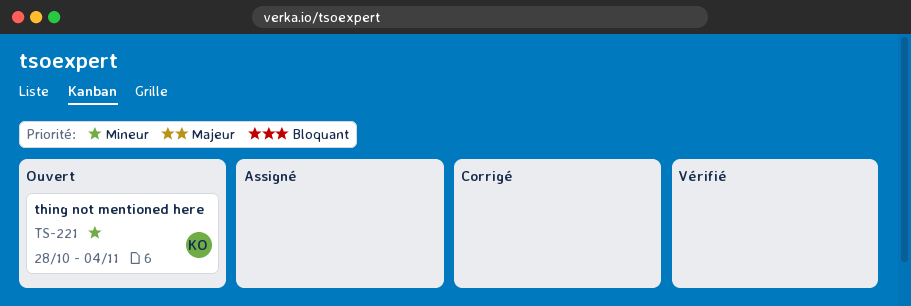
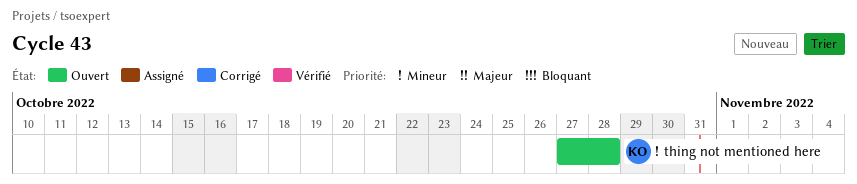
thing not mentioned here, start: Oct 28 -> Oct 27
thing not mentioned here, due: Nov 4 -> Oct 28

